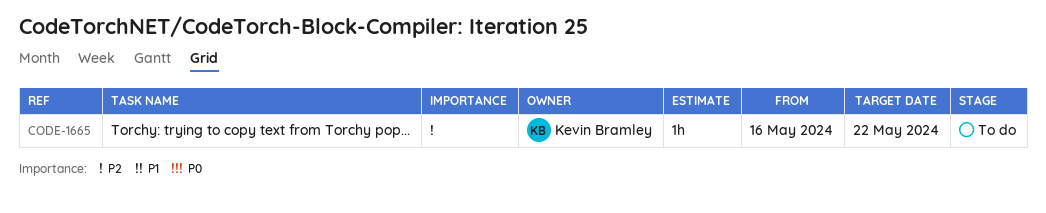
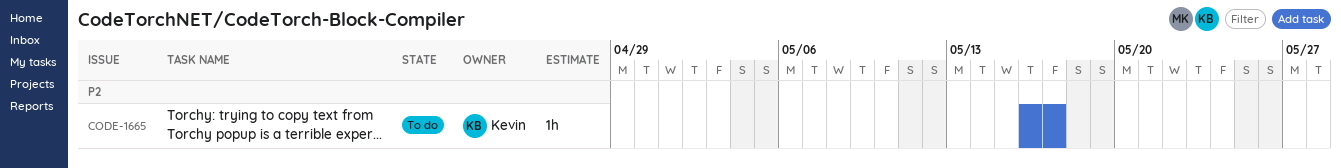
CODE-1665, due: May 22 -> May 17

